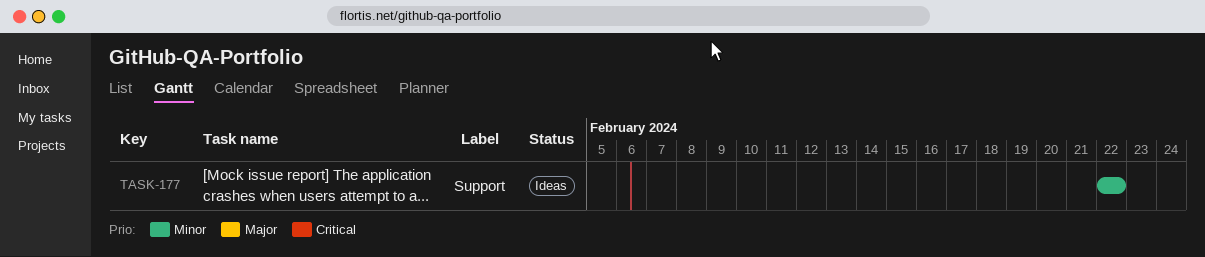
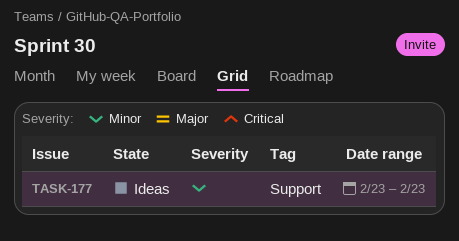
TASK-177, start: Feb 22 -> Feb 23
TASK-177, due: Feb 22 -> Feb 23

